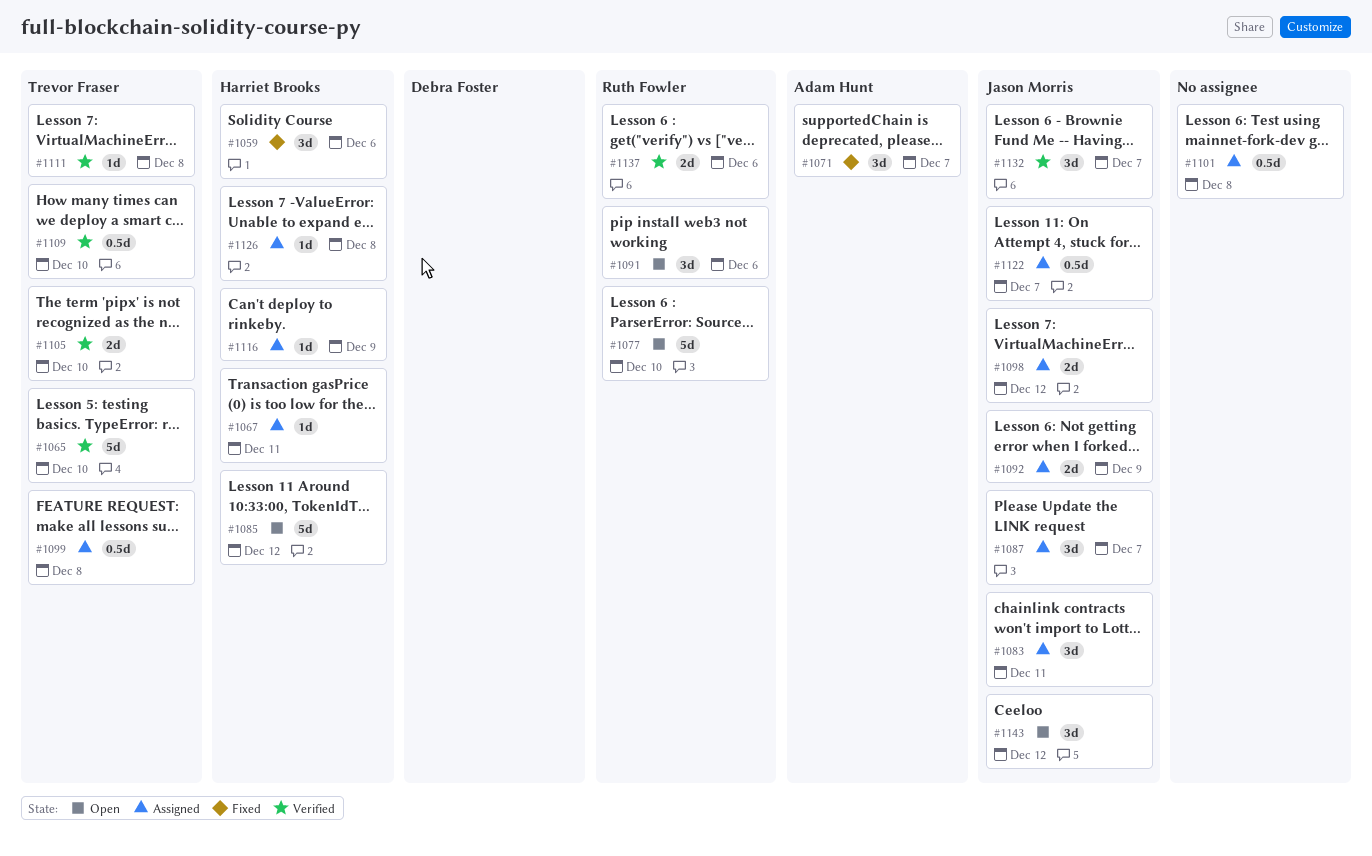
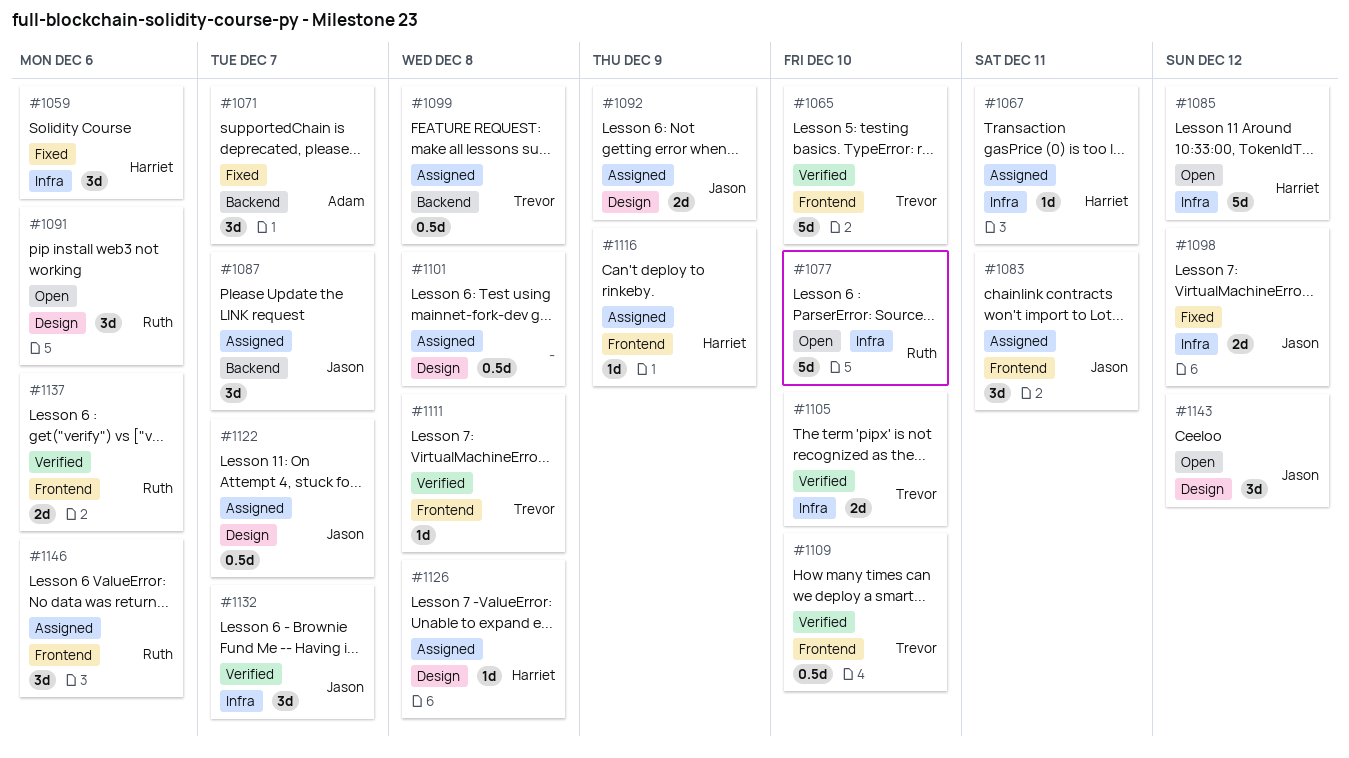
#1098, status: Assigned -> Fixed
#1146: none -> present

